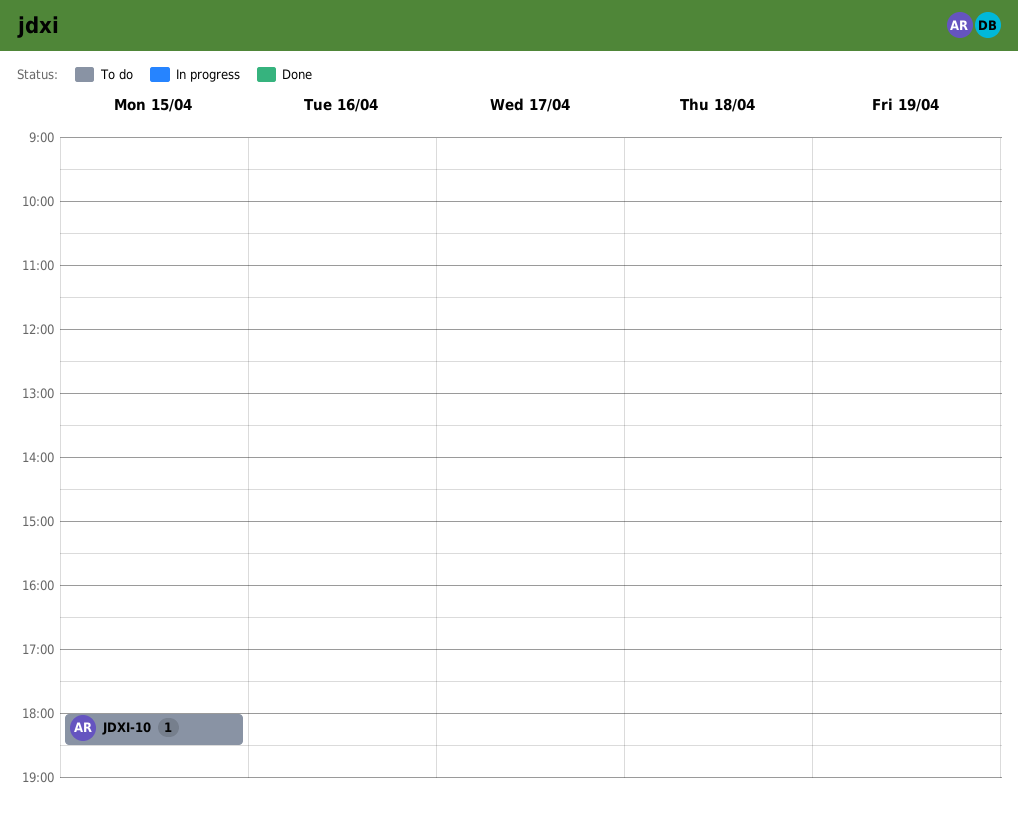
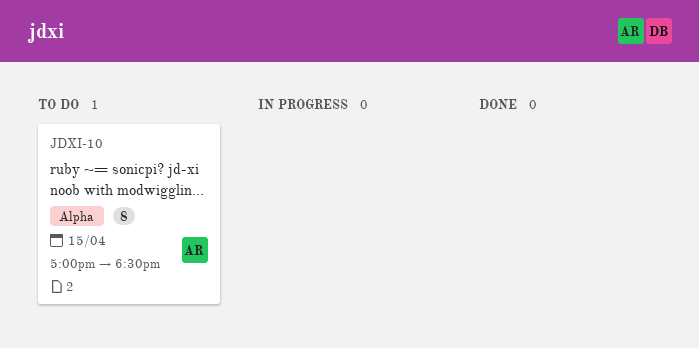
JDXI-10, estimate: 1 -> 8
JDXI-10, begins: 18:00 -> 17:00

